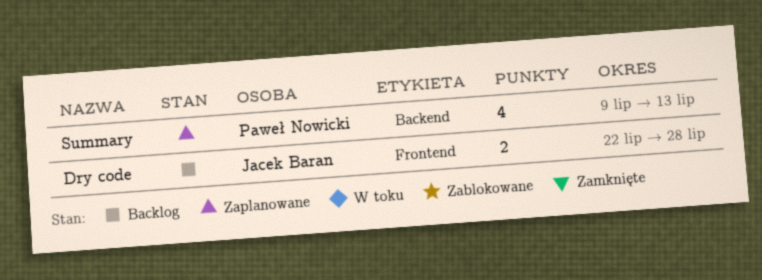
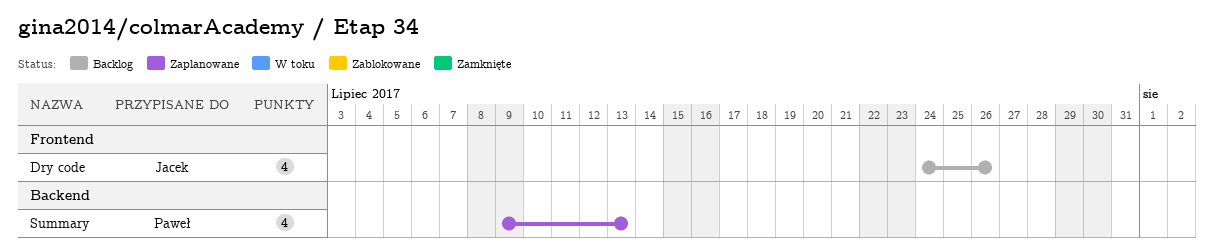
Dry code, estimate: 2 -> 4
Dry code, start: Jul 22 -> Jul 24
Dry code, due: Jul 28 -> Jul 26

